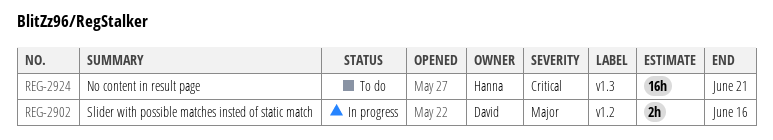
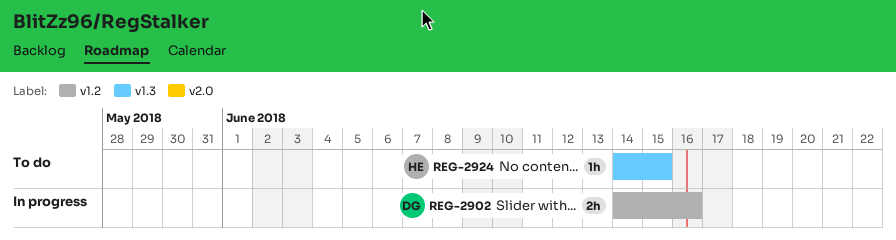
REG-2924, estimate: 16h -> 1h
REG-2924, due: Jun 21 -> Jun 15

